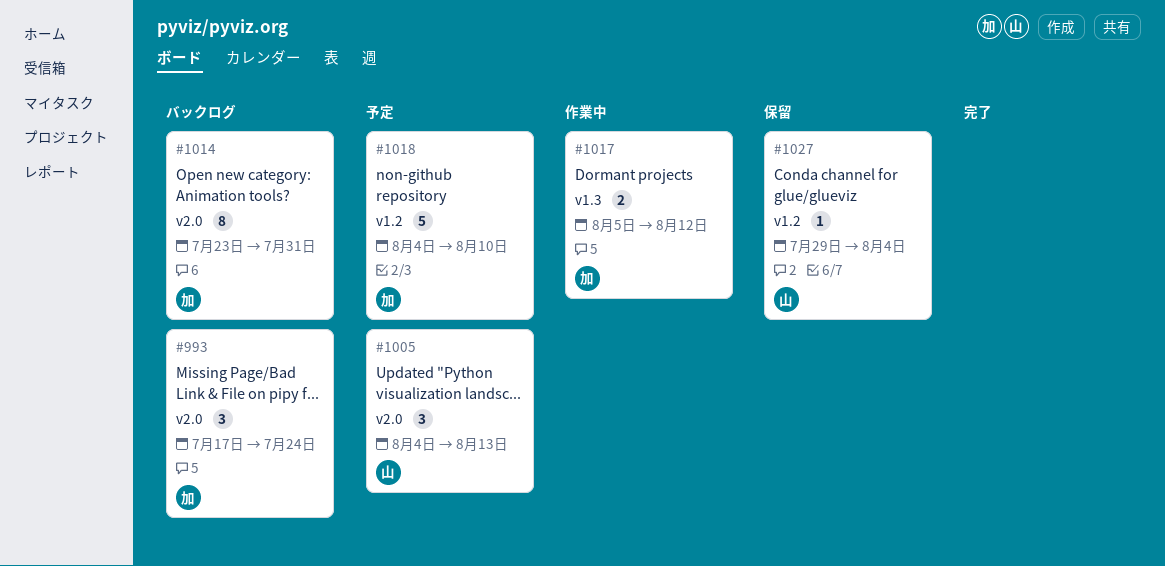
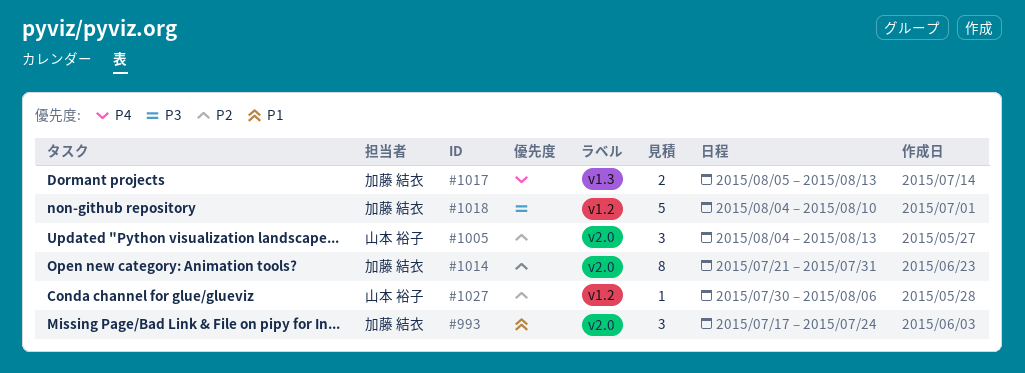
#1014, start: Jul 23 -> Jul 21
#1017, due: Aug 12 -> Aug 13
#1027, start: Jul 29 -> Jul 30
#1027, due: Aug 4 -> Aug 6

